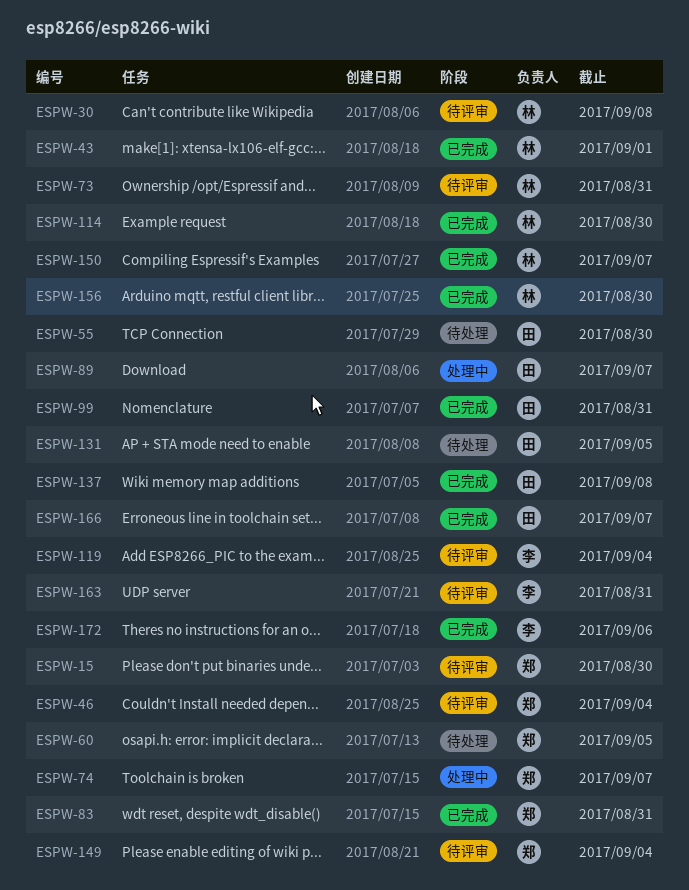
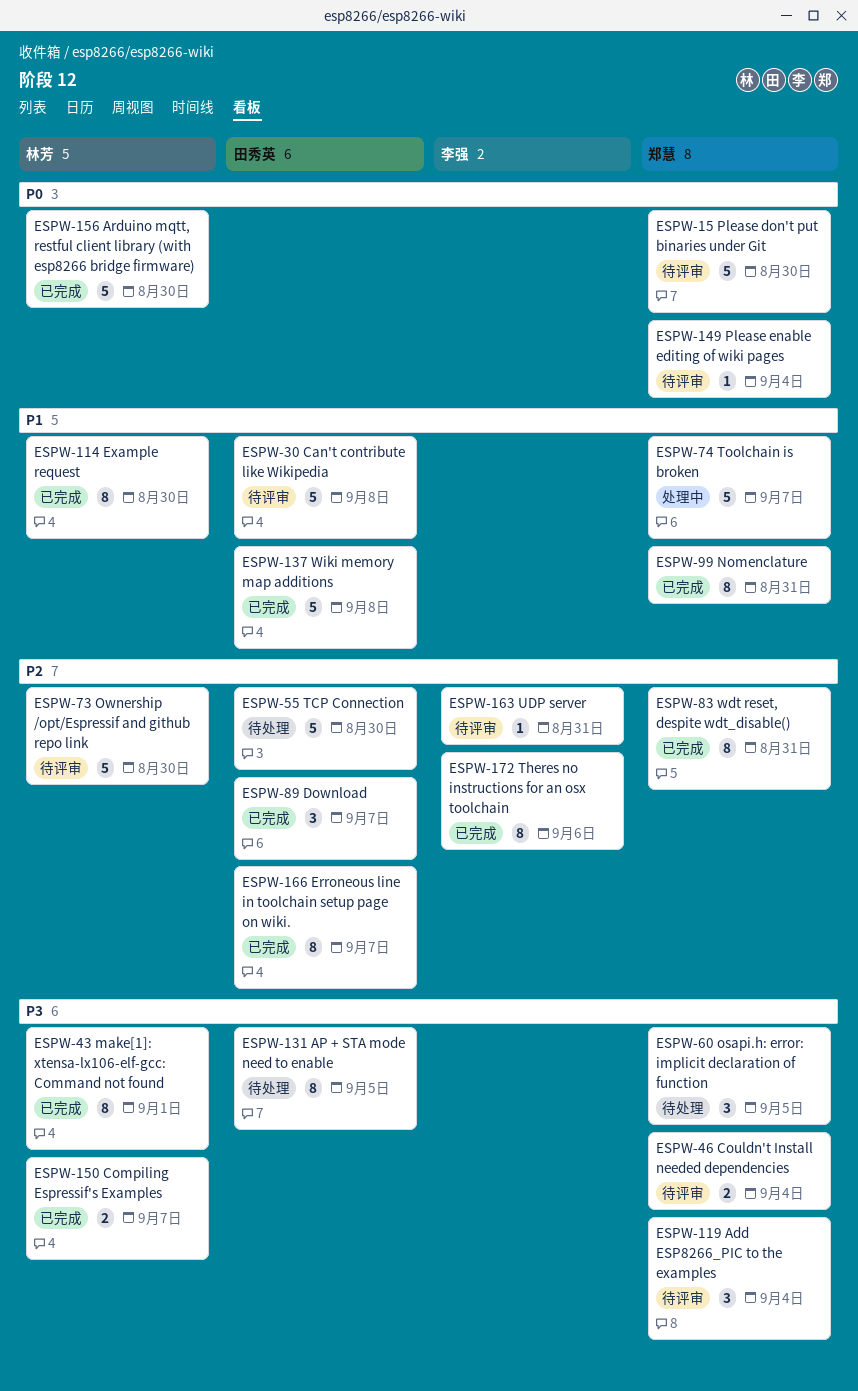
ESPW-30, owner: 林芳 -> 田秀英
ESPW-73, due: Aug 31 -> Aug 30
ESPW-89, status: 处理中 -> 已完成
ESPW-99, owner: 田秀英 -> 郑慧
ESPW-119, owner: 李强 -> 郑慧

